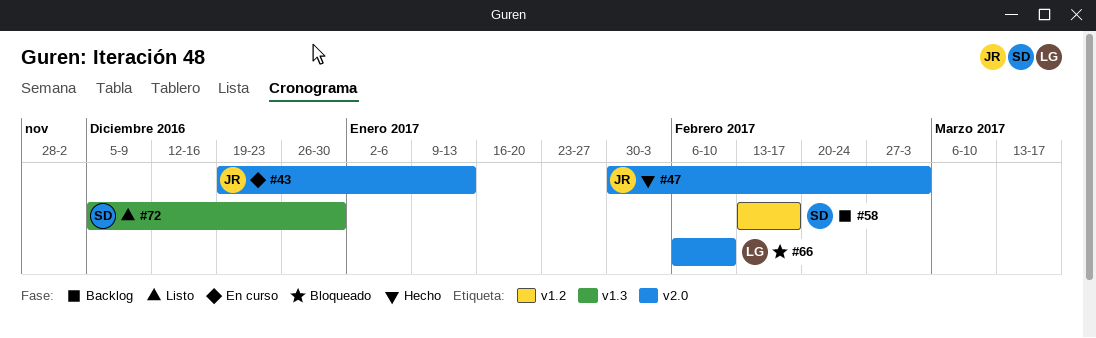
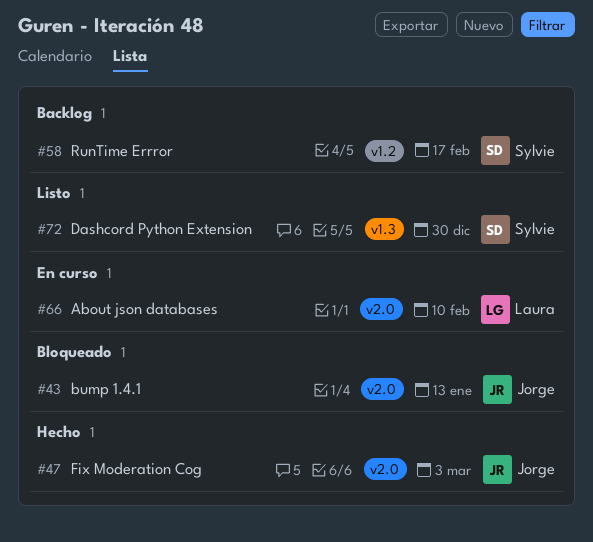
#43, status: En curso -> Bloqueado
#66, status: Bloqueado -> En curso

